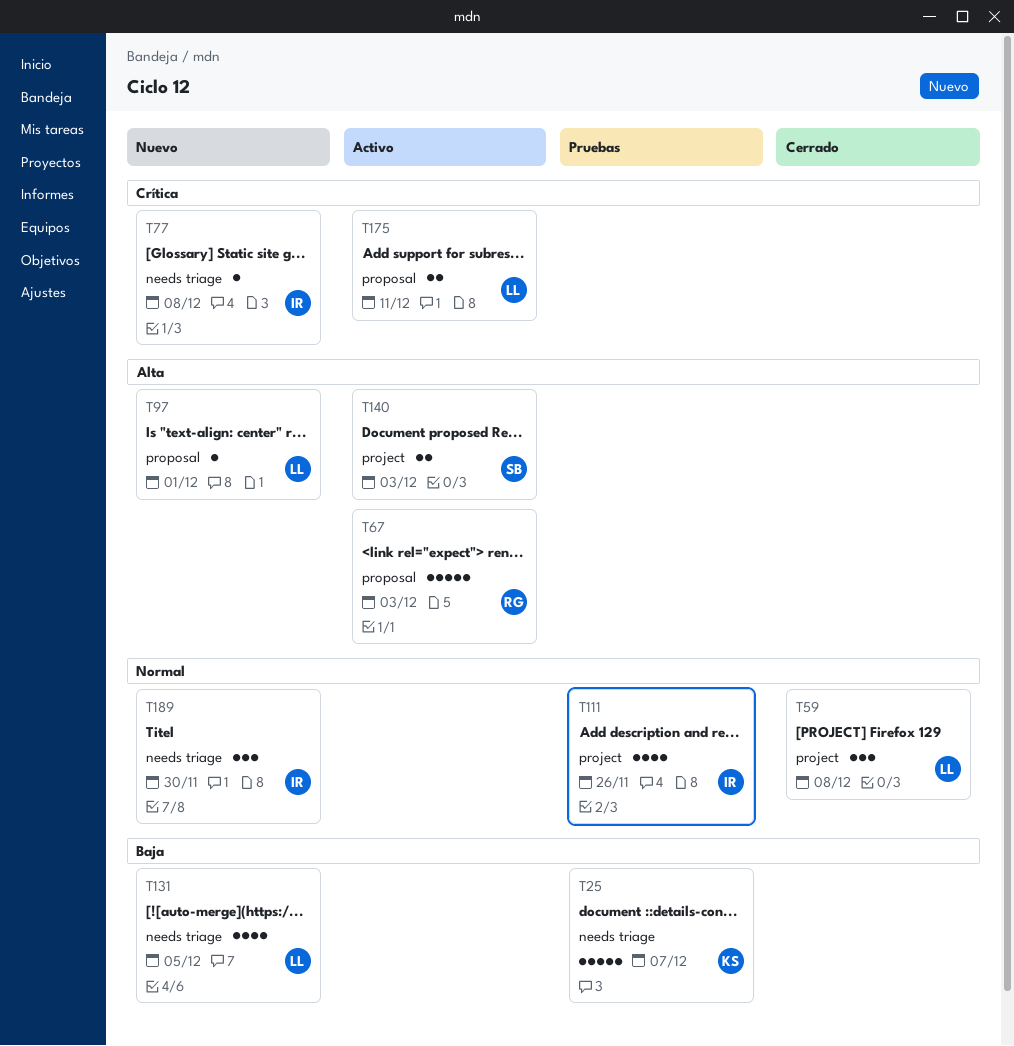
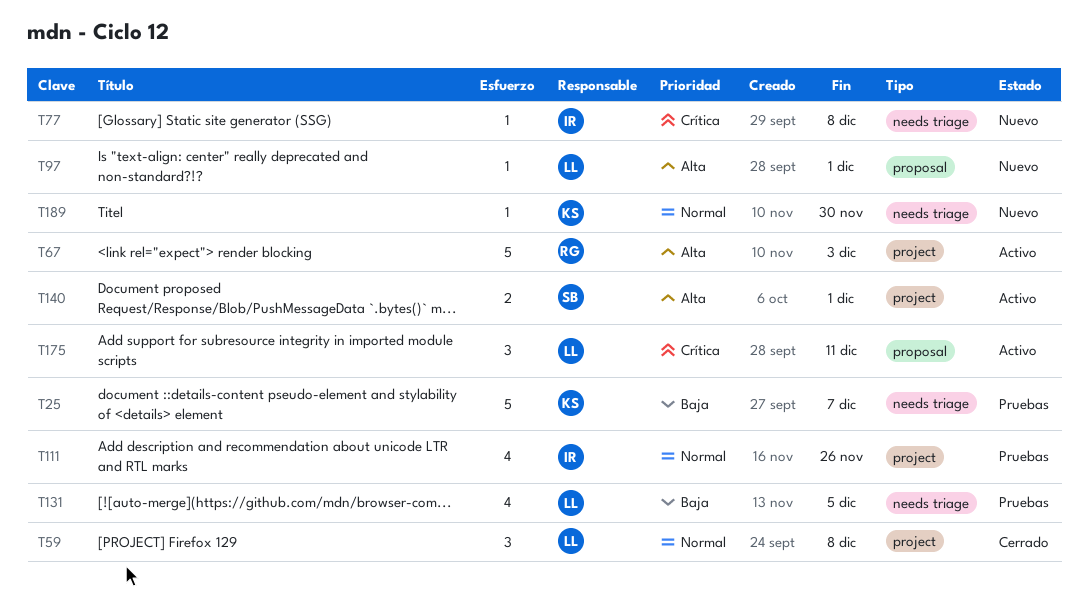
T67, label: proposal -> project
T131, status: Nuevo -> Pruebas
T140, due: Dec 3 -> Dec 1
T175, estimate: 2 -> 3
T189, owner: IR -> KS
T189, estimate: 3 -> 1

